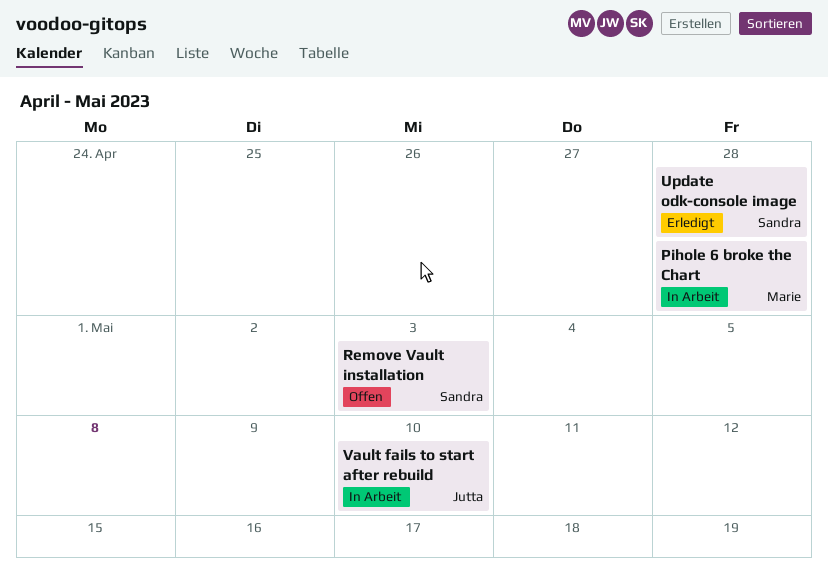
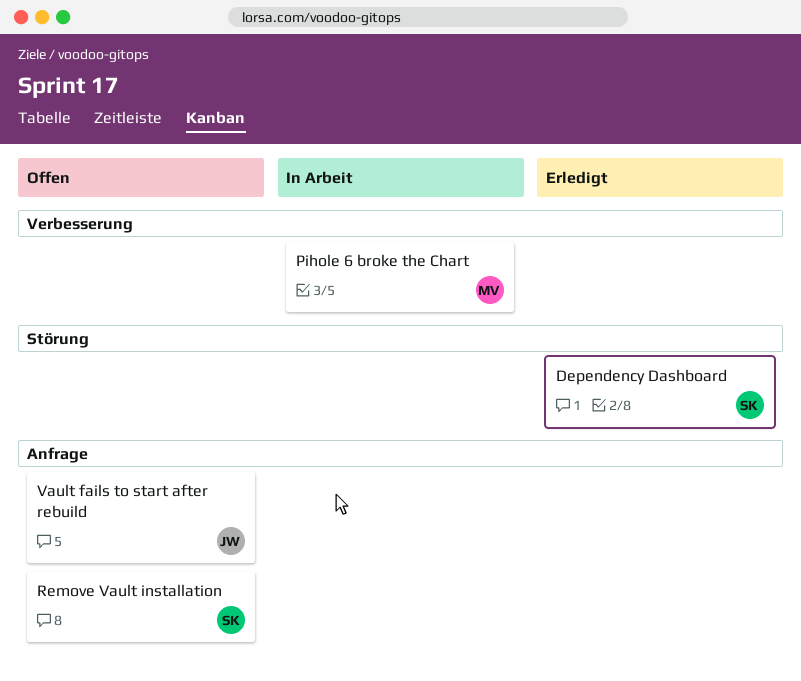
Dependency Dashboard: none -> present
Update odk-console image: present -> none
Vault fails to start after rebuild, status: In Arbeit -> Offen

